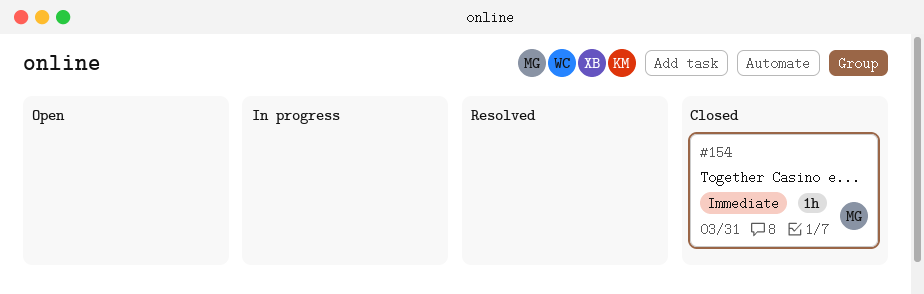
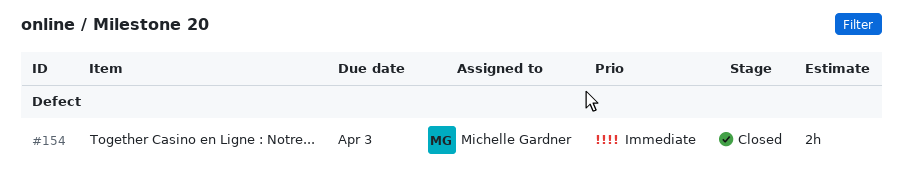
#154, estimate: 1h -> 2h
#154, due: Mar 31 -> Apr 3

